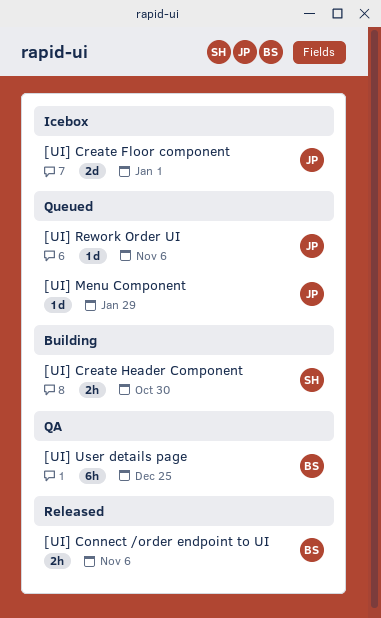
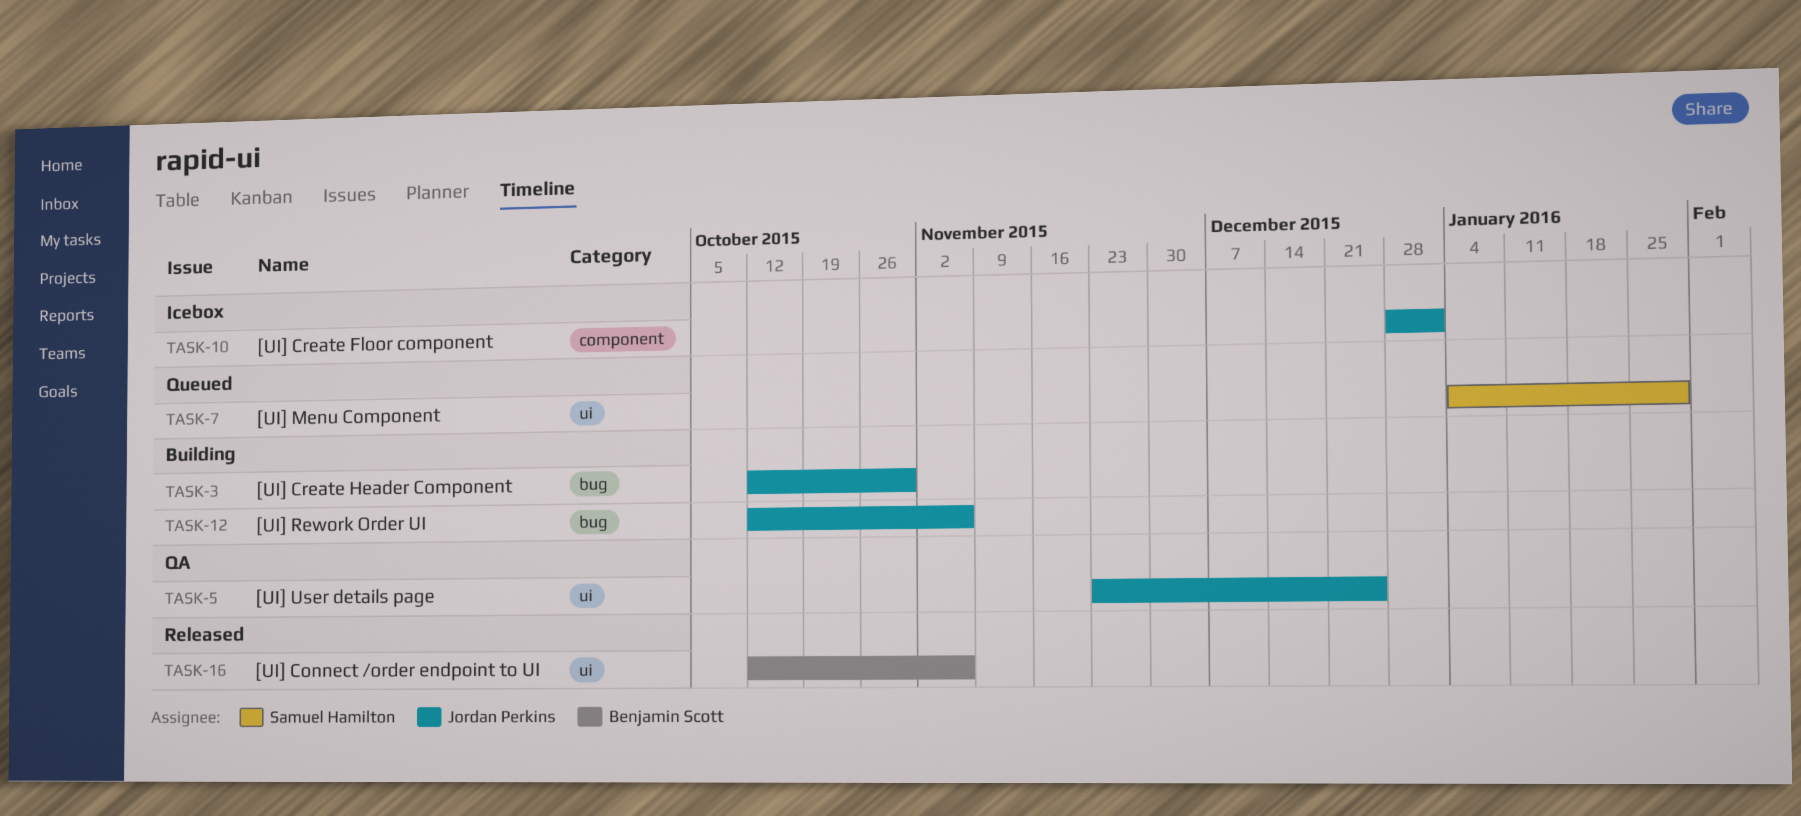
[UI] Create Header Component, owner: Samuel Hamilton -> Jordan Perkins
[UI] Menu Component, owner: Jordan Perkins -> Samuel Hamilton
[UI] Rework Order UI, status: Queued -> Building
[UI] User details page, owner: Benjamin Scott -> Jordan Perkins

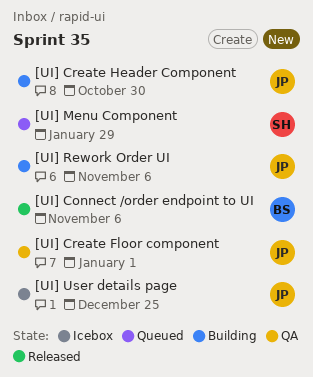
[UI] Create Floor component, status: Icebox -> QA
[UI] User details page, status: QA -> Icebox

